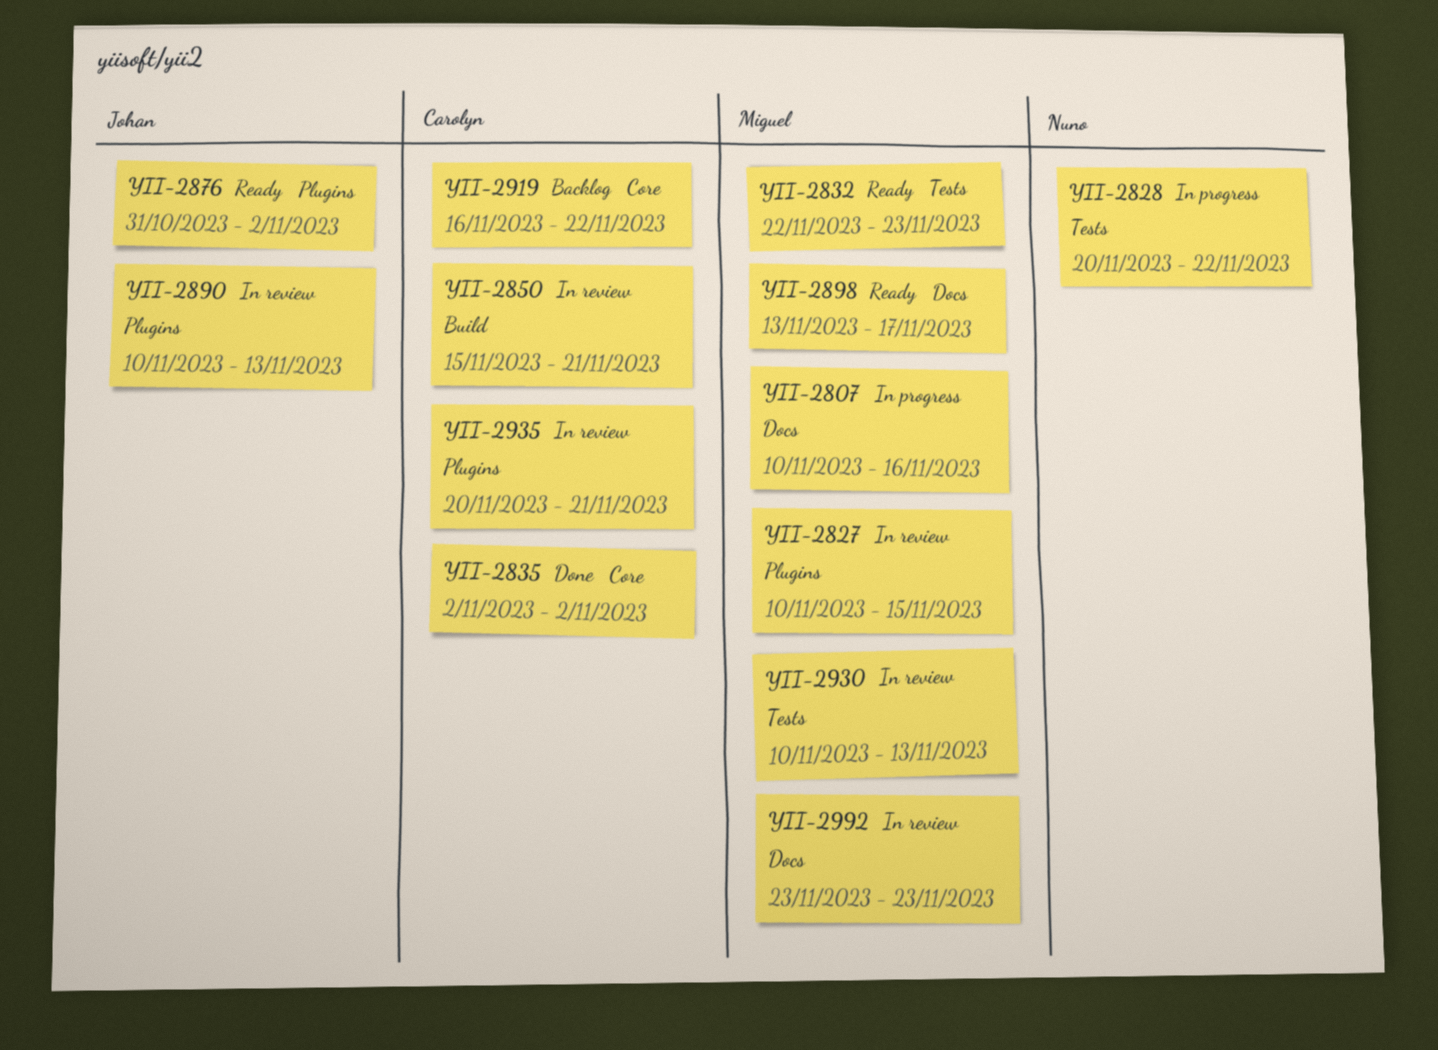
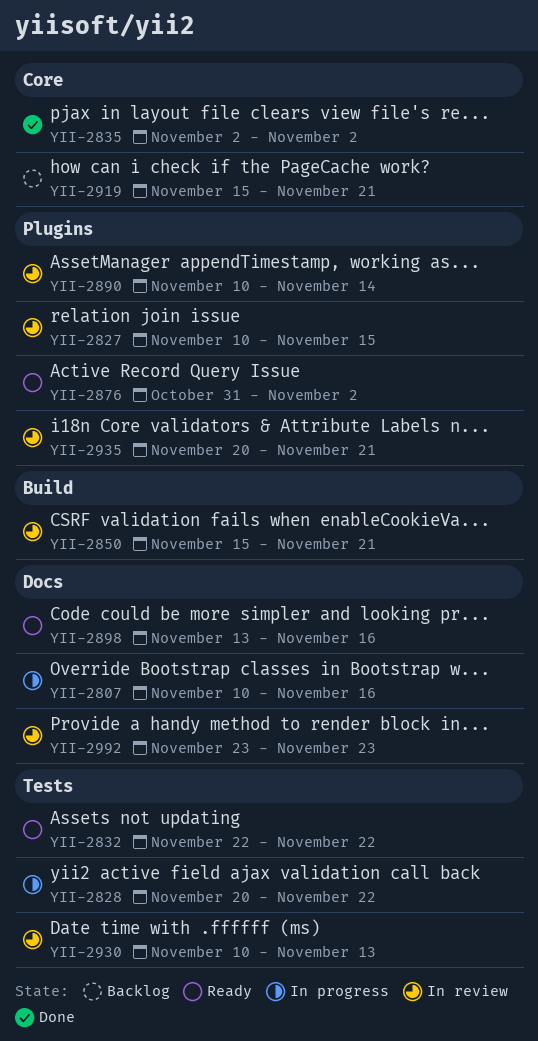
YII-2832, due: Nov 23 -> Nov 22
YII-2890, due: Nov 13 -> Nov 14
YII-2898, due: Nov 17 -> Nov 16
YII-2919, start: Nov 16 -> Nov 15
YII-2919, due: Nov 22 -> Nov 21

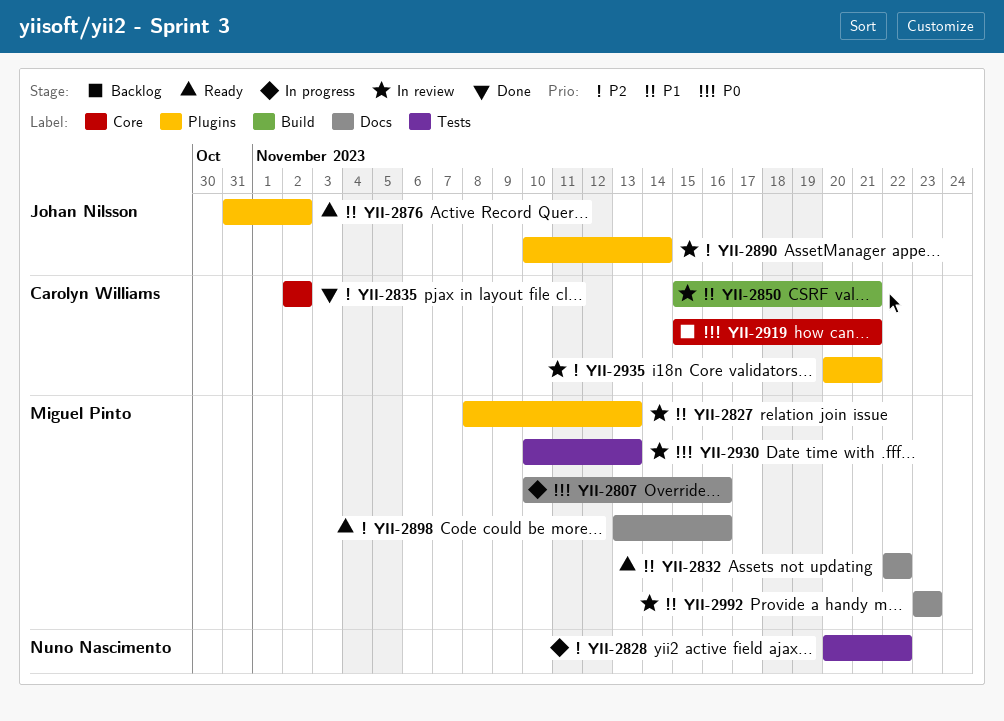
YII-2827, start: Nov 10 -> Nov 8
YII-2827, due: Nov 15 -> Nov 13
YII-2832, label: Tests -> Docs

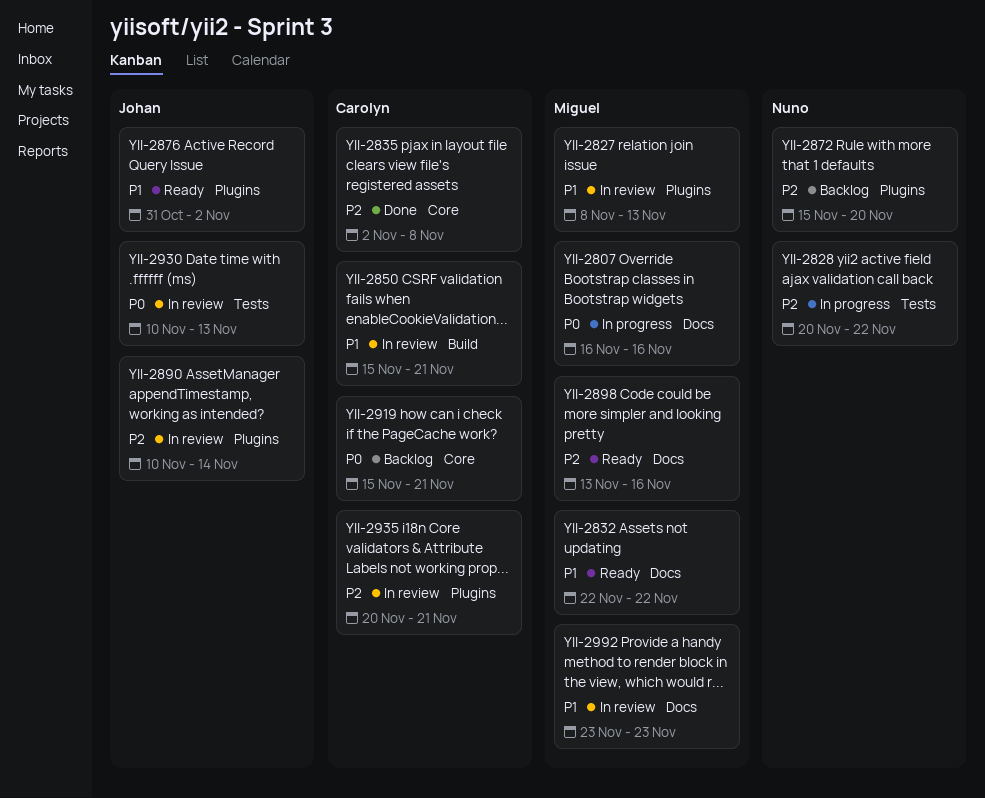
YII-2807, start: Nov 10 -> Nov 16
YII-2835, due: Nov 2 -> Nov 8
YII-2872: none -> present
YII-2930, owner: Miguel Pinto -> Johan Nilsson

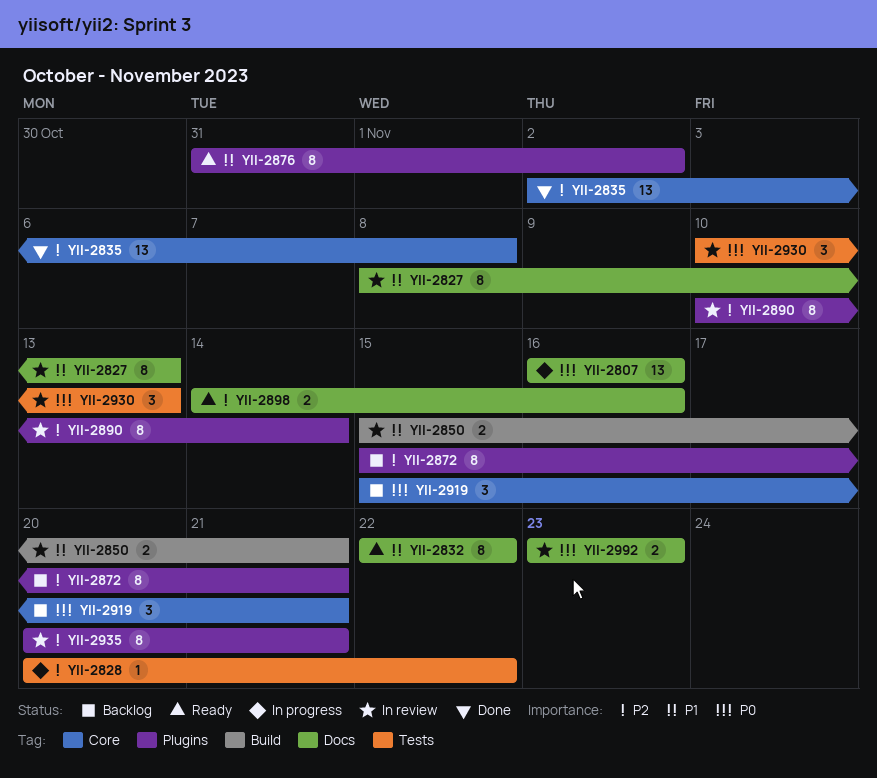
YII-2827, label: Plugins -> Docs
YII-2872, due: Nov 20 -> Nov 21
YII-2898, start: Nov 13 -> Nov 14
YII-2992, priority: P1 -> P0

